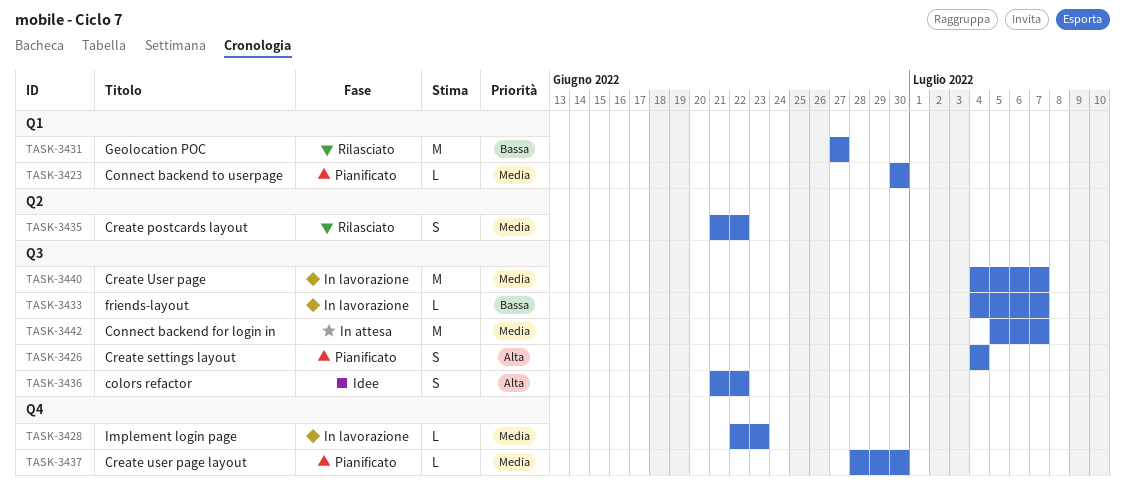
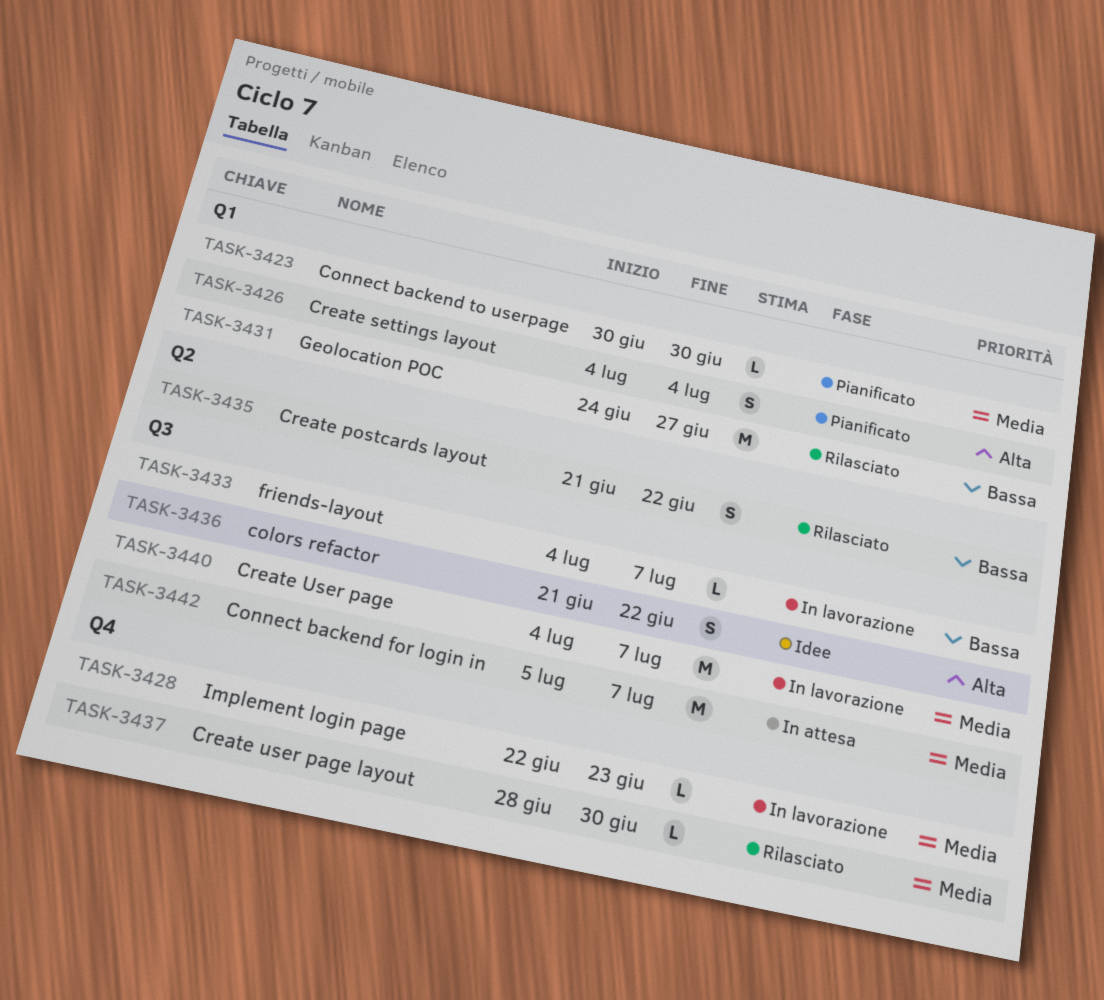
TASK-3426, label: Q3 -> Q1
TASK-3431, start: Jun 27 -> Jun 24
TASK-3435, priority: Media -> Bassa
TASK-3437, status: Pianificato -> Rilasciato

